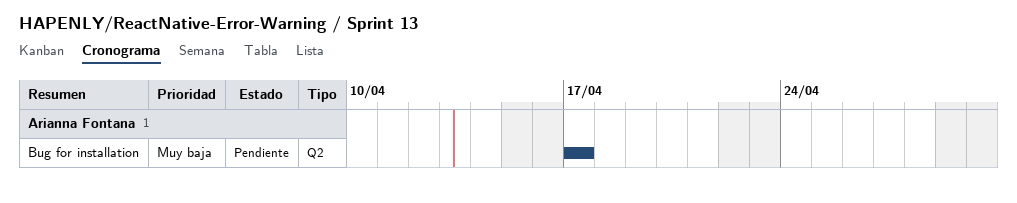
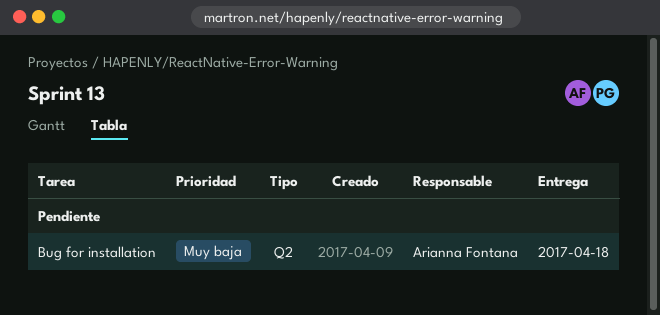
Bug for installation, due: Apr 17 -> Apr 18

